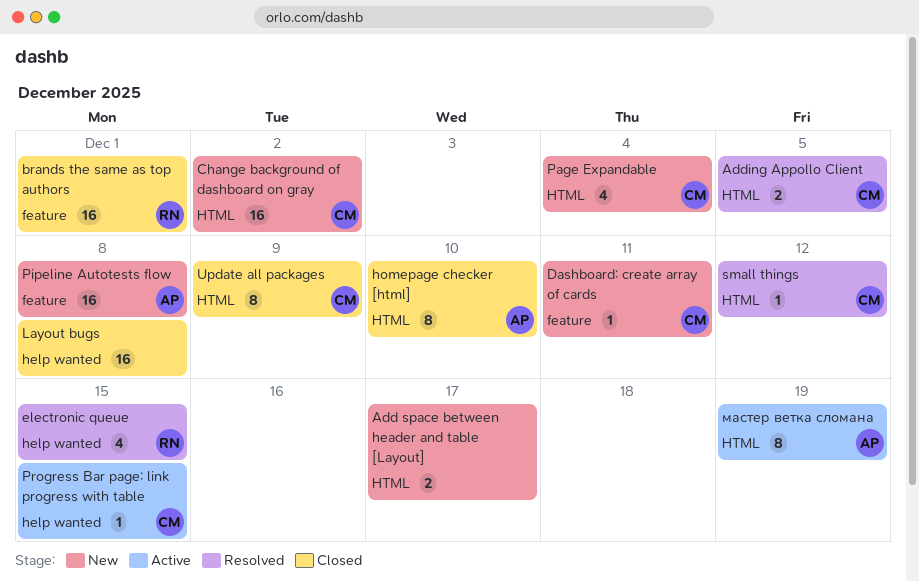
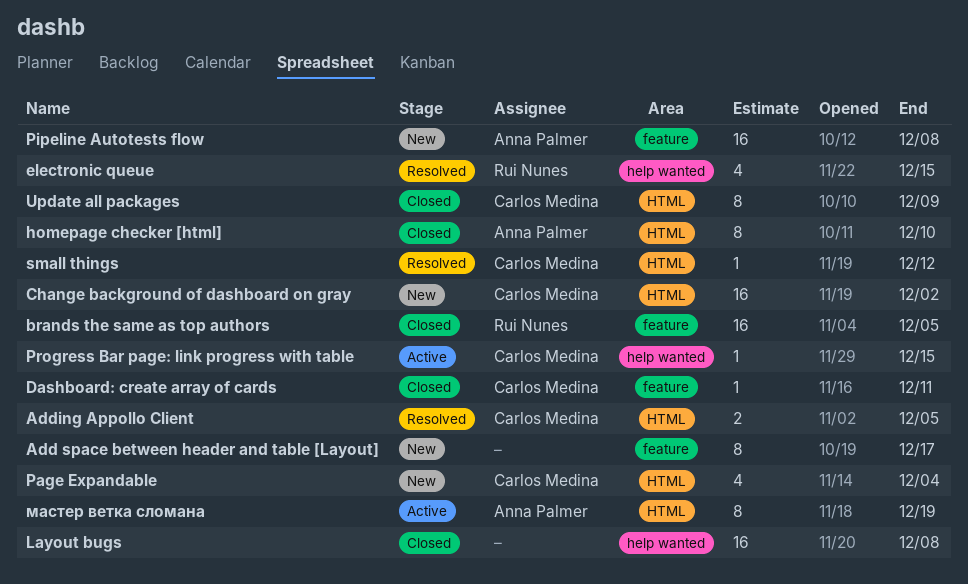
Add space between header and table [Layout], label: HTML -> feature
Add space between header and table [Layout], estimate: 2 -> 8
brands the same as top authors, due: Dec 1 -> Dec 5
Dashboard: create array of cards, status: New -> Closed

